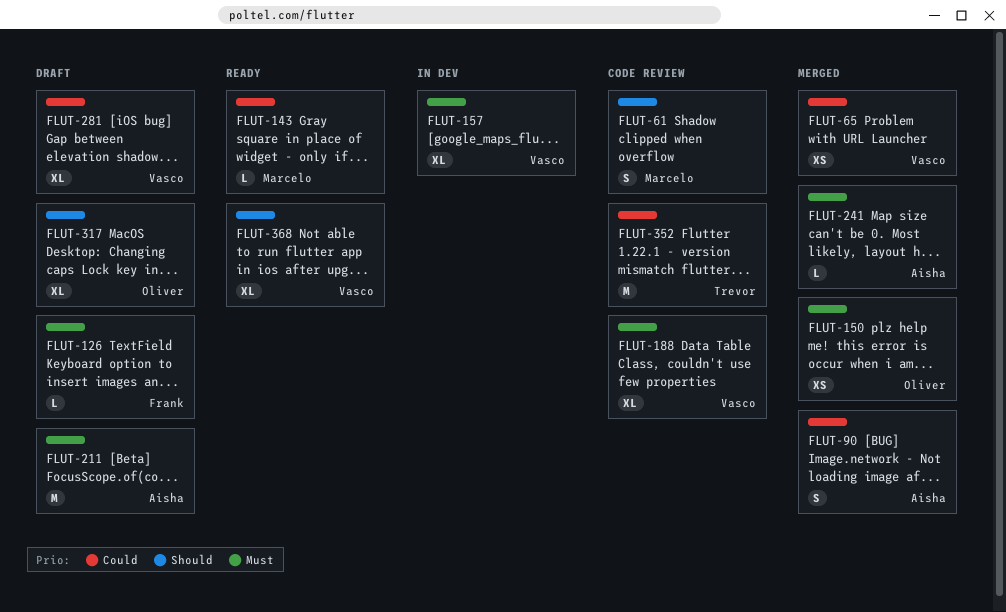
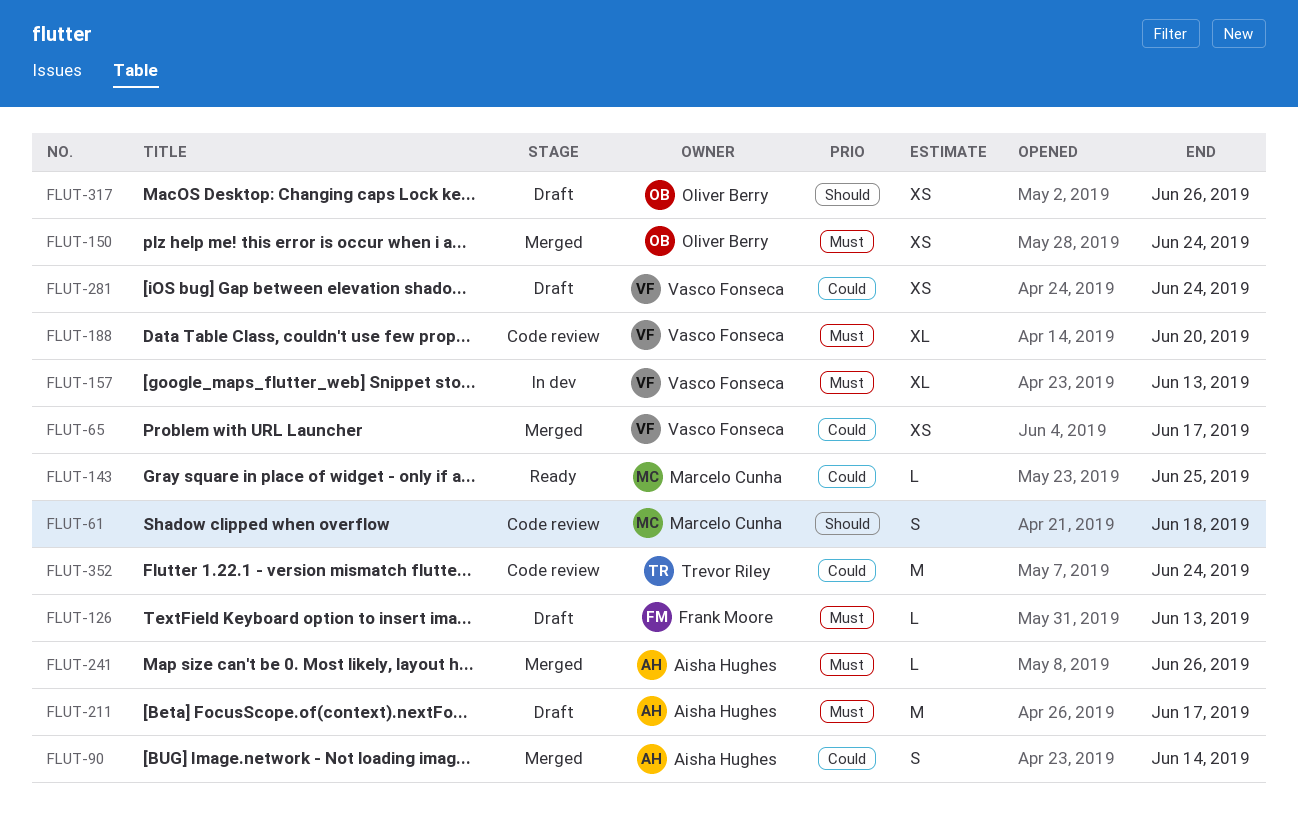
FLUT-281, estimate: XL -> XS
FLUT-317, estimate: XL -> XS
FLUT-368: present -> none

